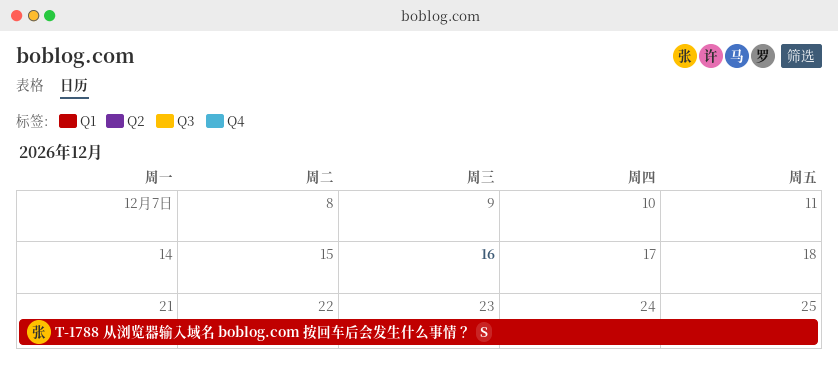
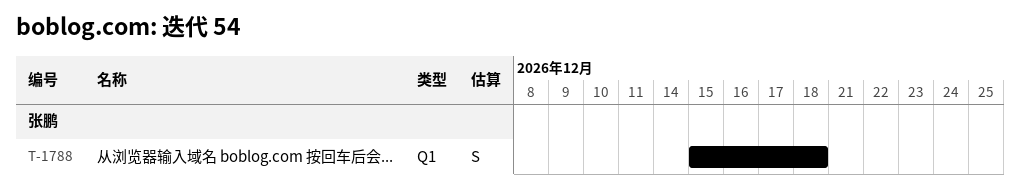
T-1788, start: Dec 21 -> Dec 15
T-1788, due: Dec 25 -> Dec 18

